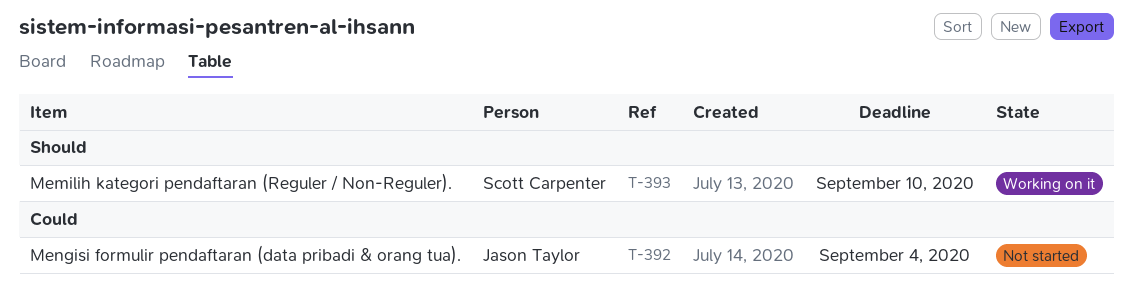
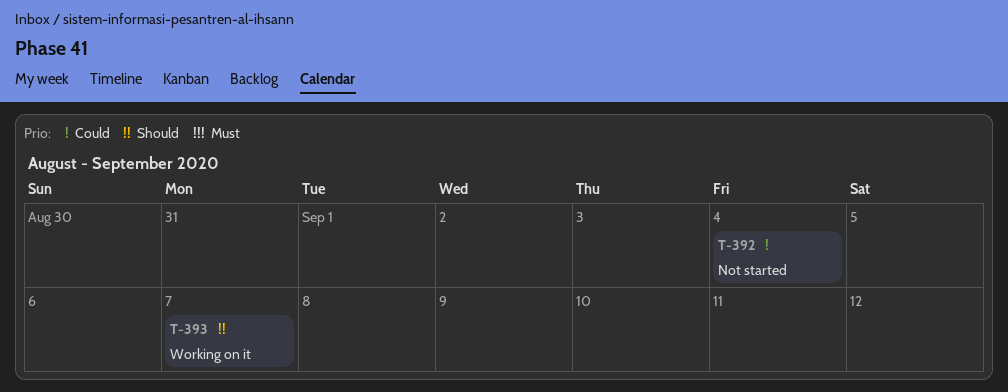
T-393, due: Sep 10 -> Sep 7

